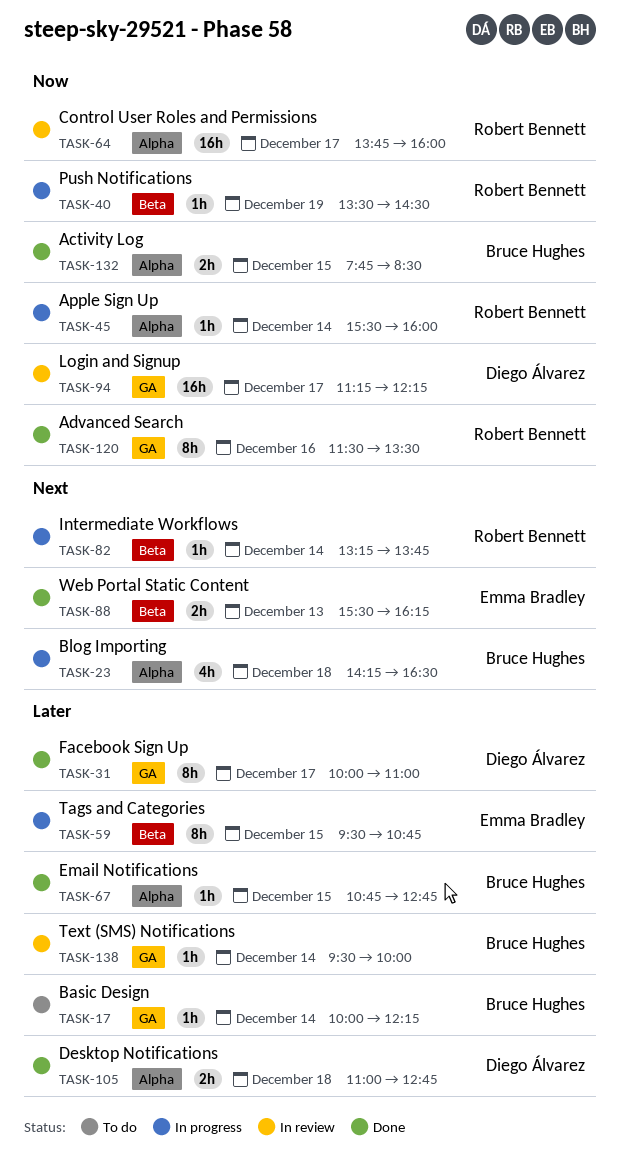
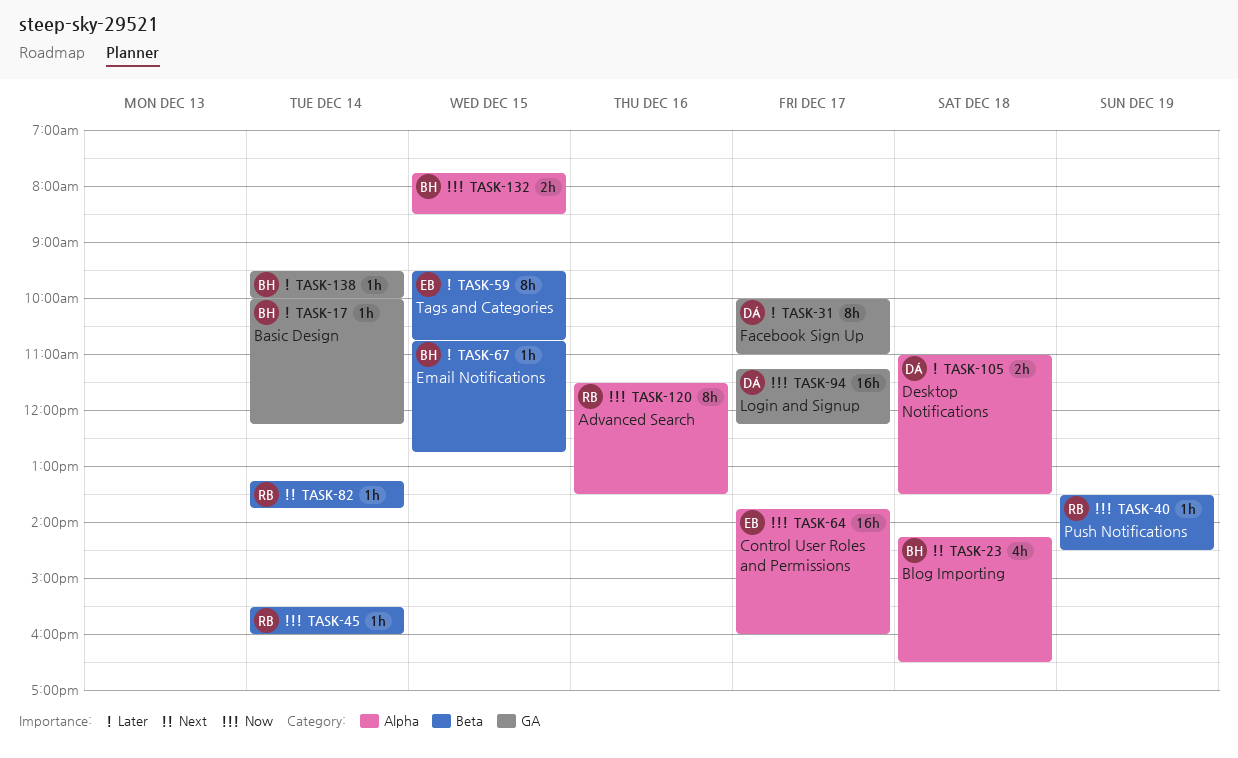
TASK-45, label: Alpha -> Beta
TASK-64, owner: Robert Bennett -> Emma Bradley
TASK-67, label: Alpha -> Beta
TASK-88: present -> none
TASK-105, ends: 12:45 -> 13:30
TASK-120, label: GA -> Alpha

